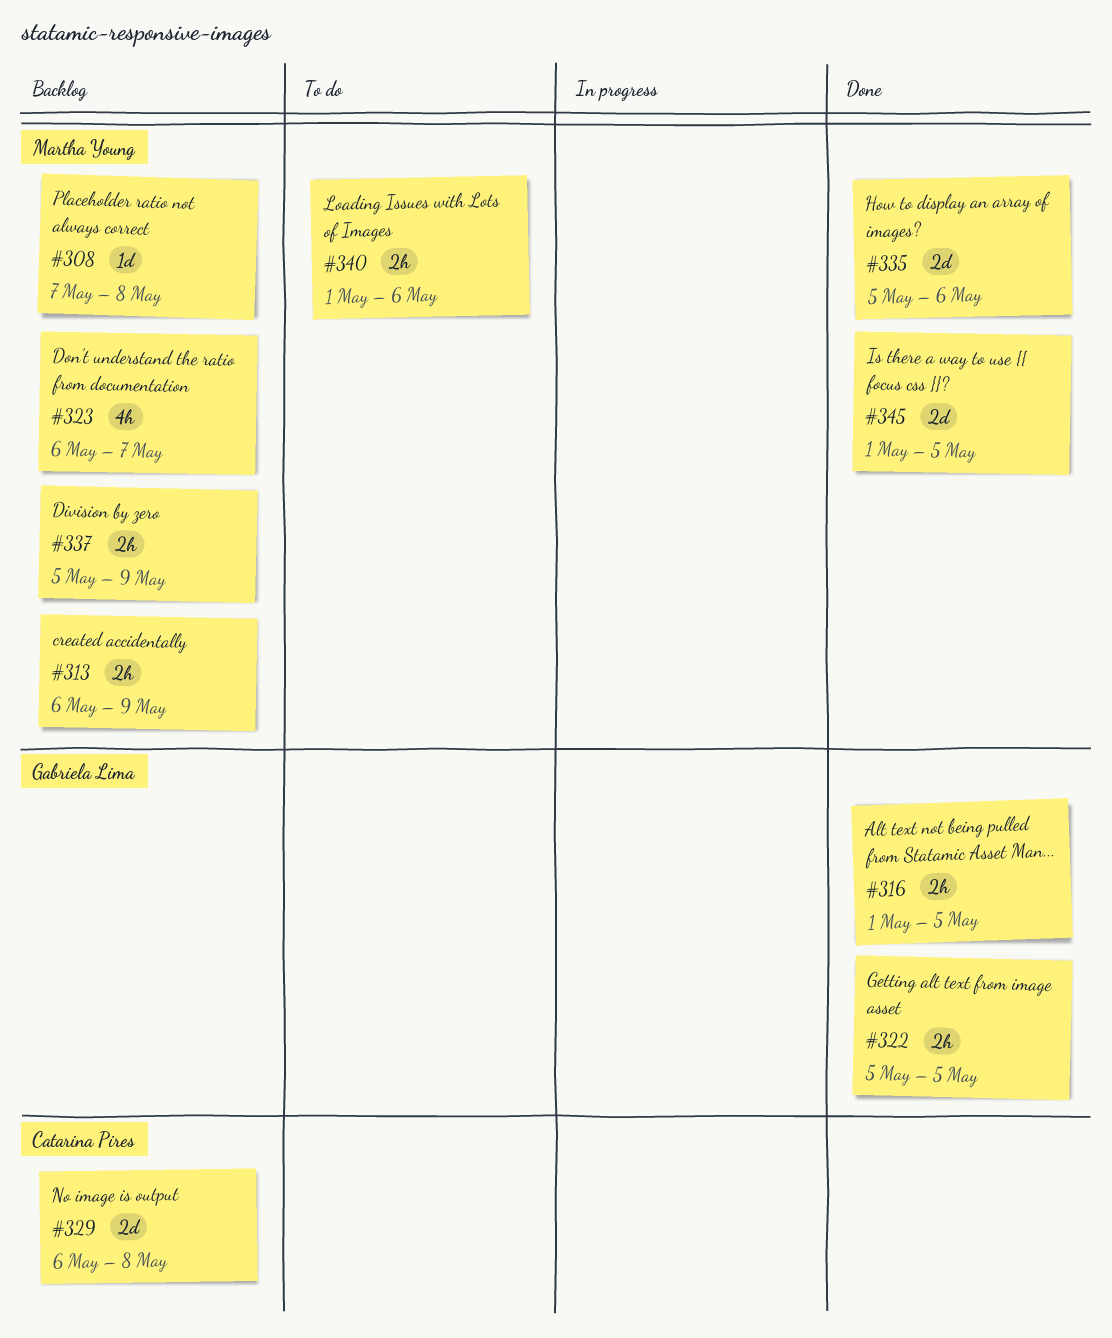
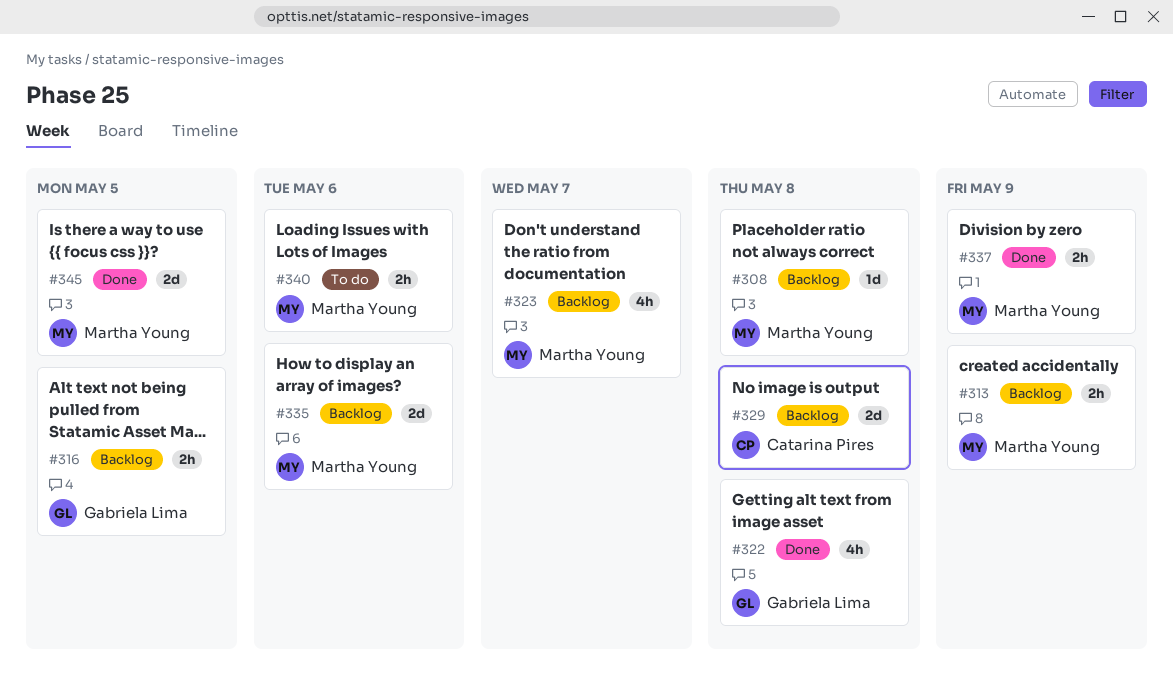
#316, status: Done -> Backlog
#322, estimate: 2h -> 4h
#322, due: May 5 -> May 8
#335, status: Done -> Backlog
#337, status: Backlog -> Done

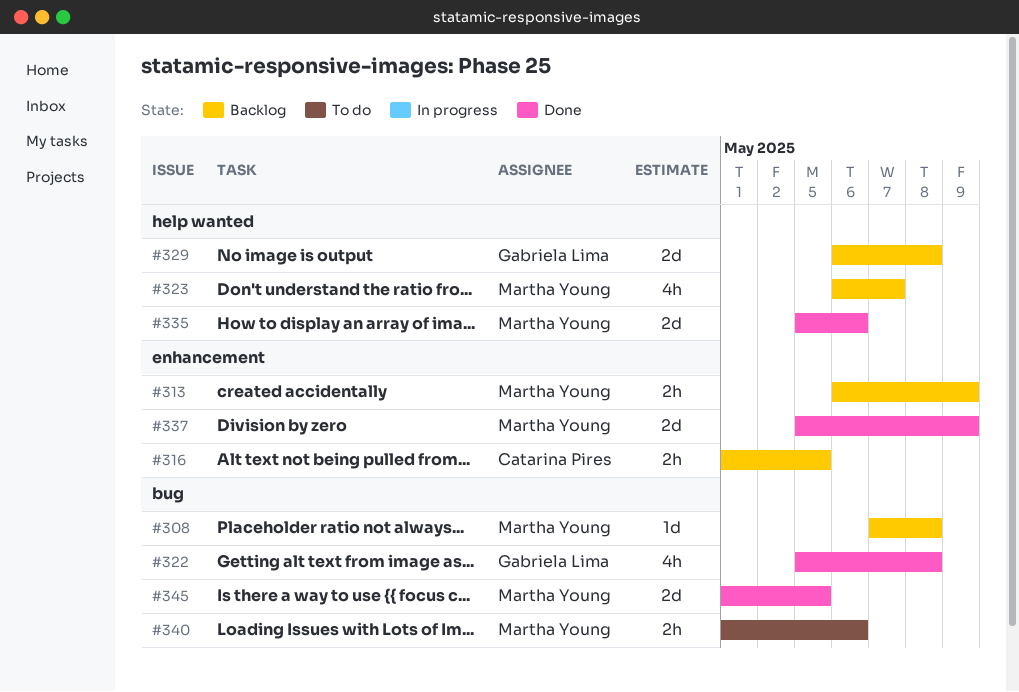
#316, owner: Gabriela Lima -> Catarina Pires
#329, owner: Catarina Pires -> Gabriela Lima
#335, status: Backlog -> Done
#337, estimate: 2h -> 2d

